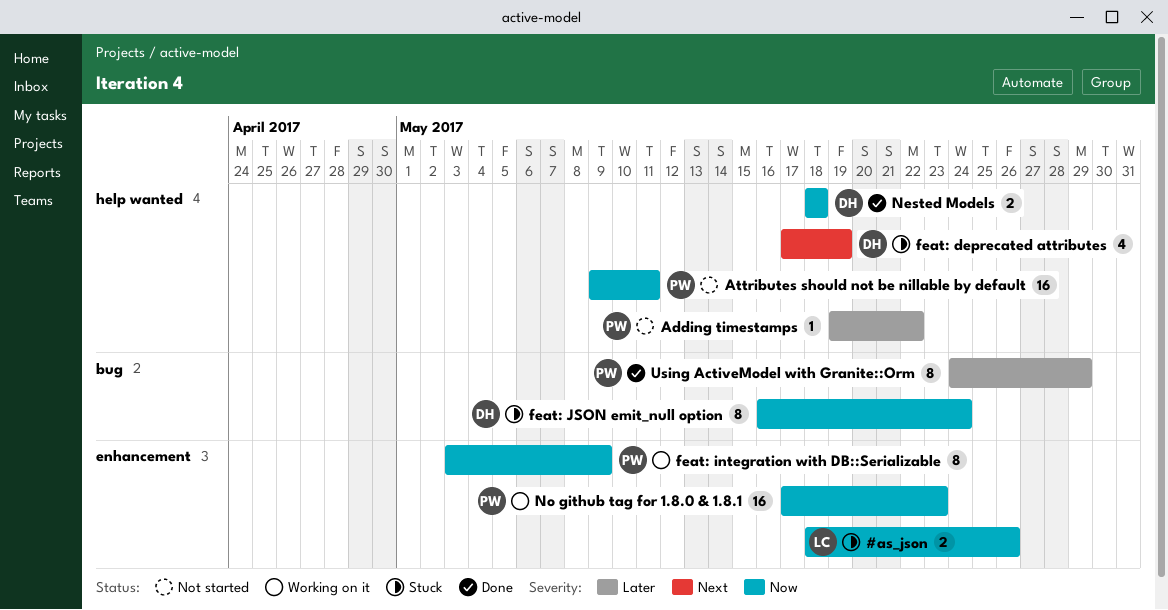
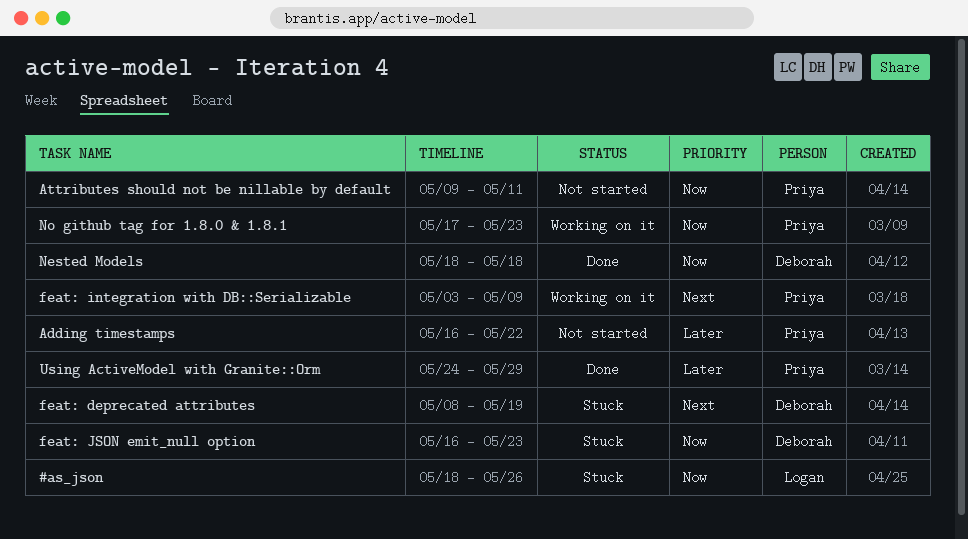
Adding timestamps, start: May 19 -> May 16
feat: deprecated attributes, start: May 17 -> May 8
feat: integration with DB::Serializable, priority: Now -> Next
feat: JSON emit_null option, due: May 24 -> May 23

